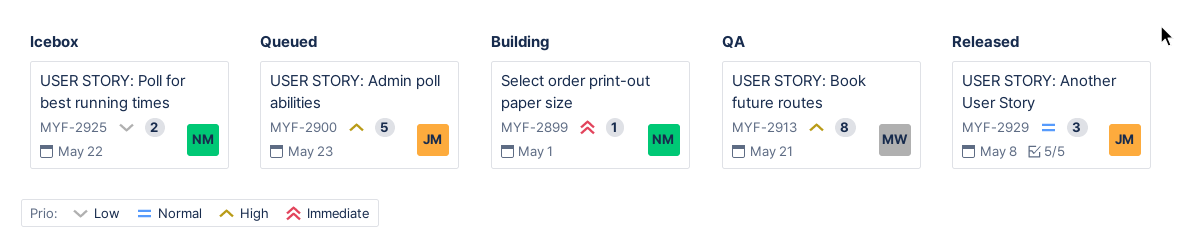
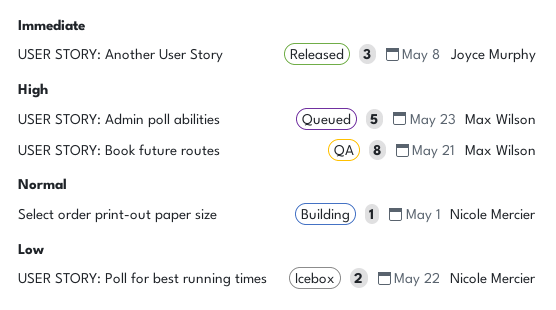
Select order print-out paper size, priority: Immediate -> Normal
USER STORY: Admin poll abilities, owner: Joyce Murphy -> Max Wilson
USER STORY: Another User Story, priority: Normal -> Immediate

